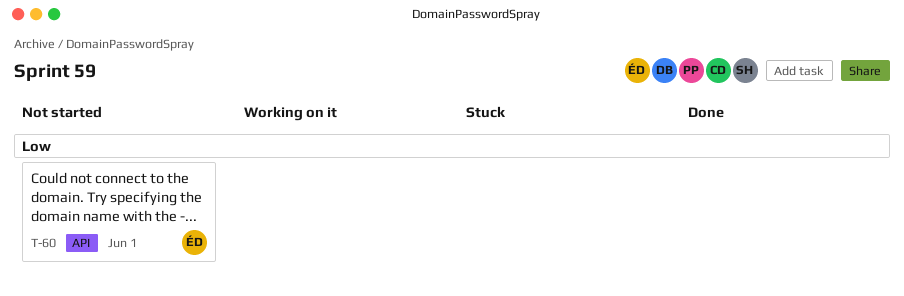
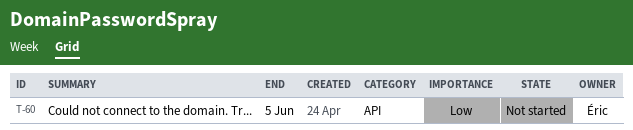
T-60, due: Jun 1 -> Jun 5

